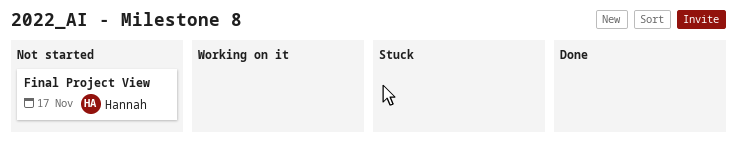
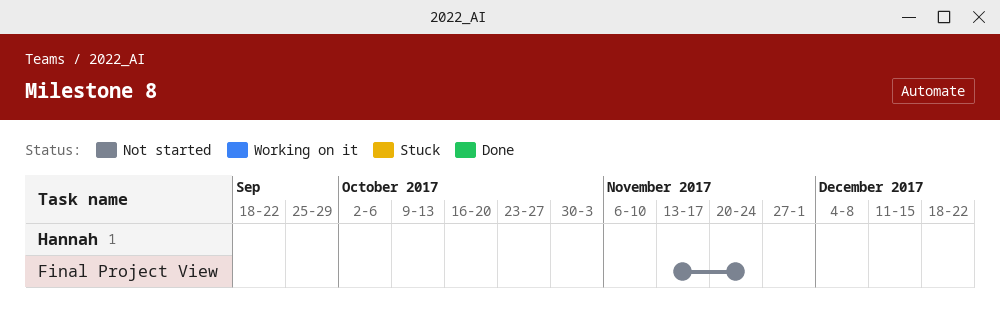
Final Project View, due: Nov 17 -> Nov 24

